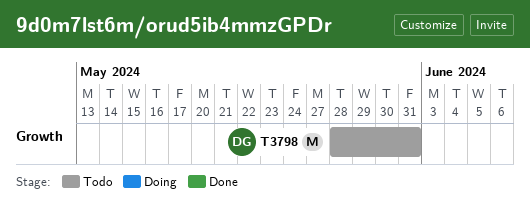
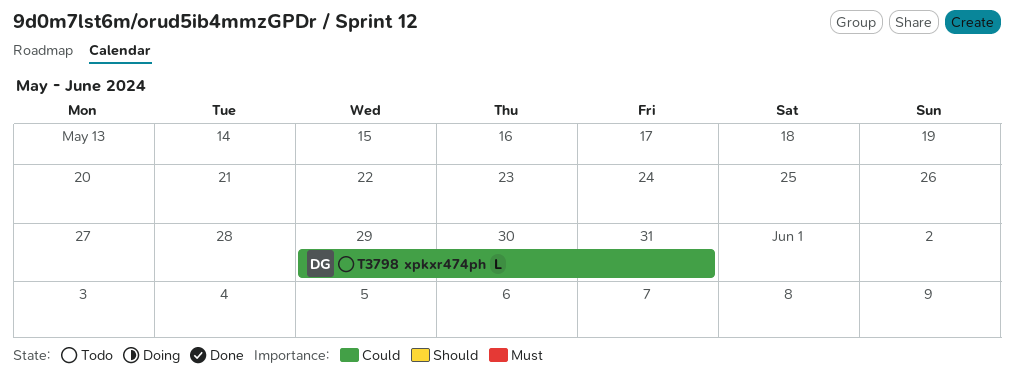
T3798, estimate: M -> L
T3798, start: May 28 -> May 29

